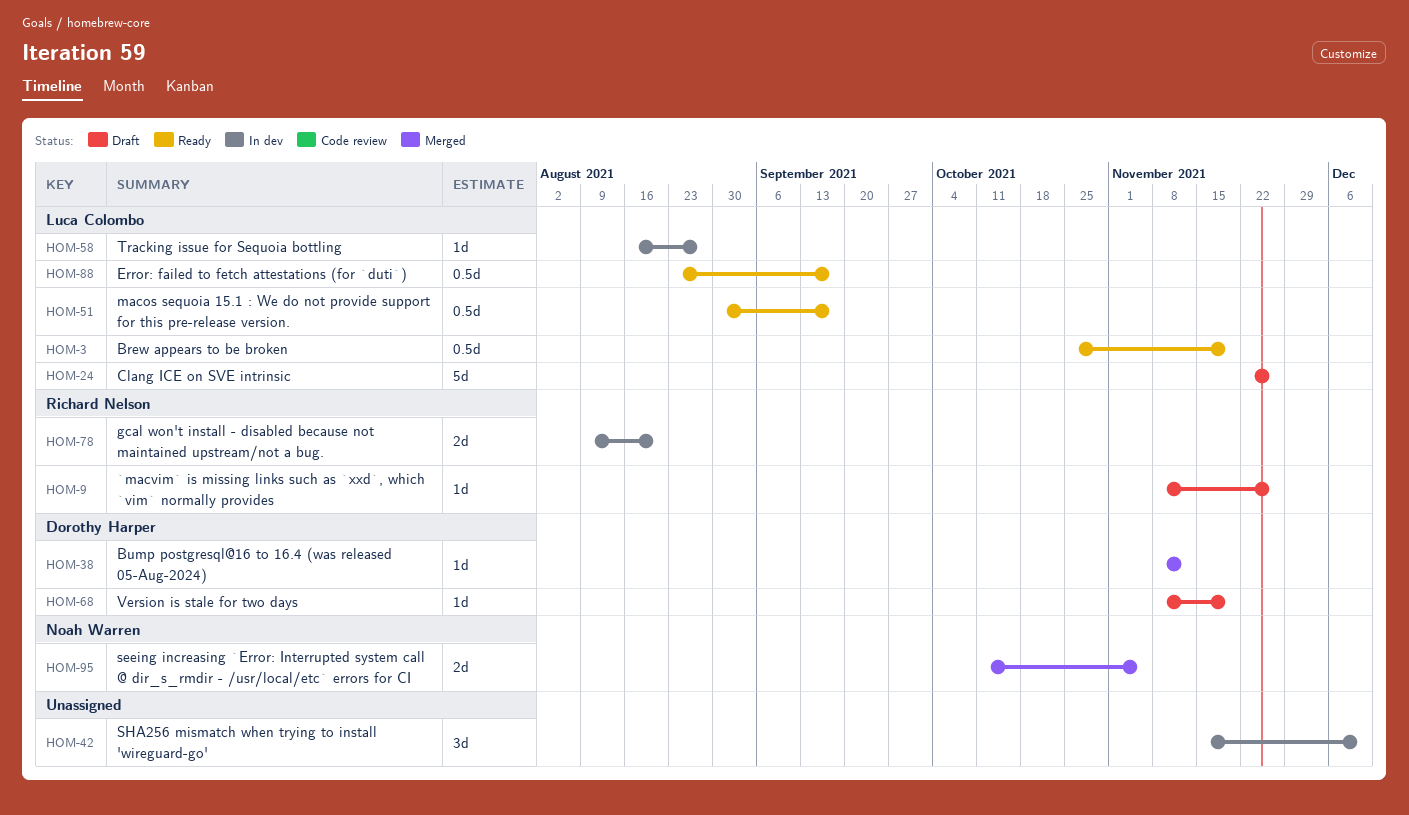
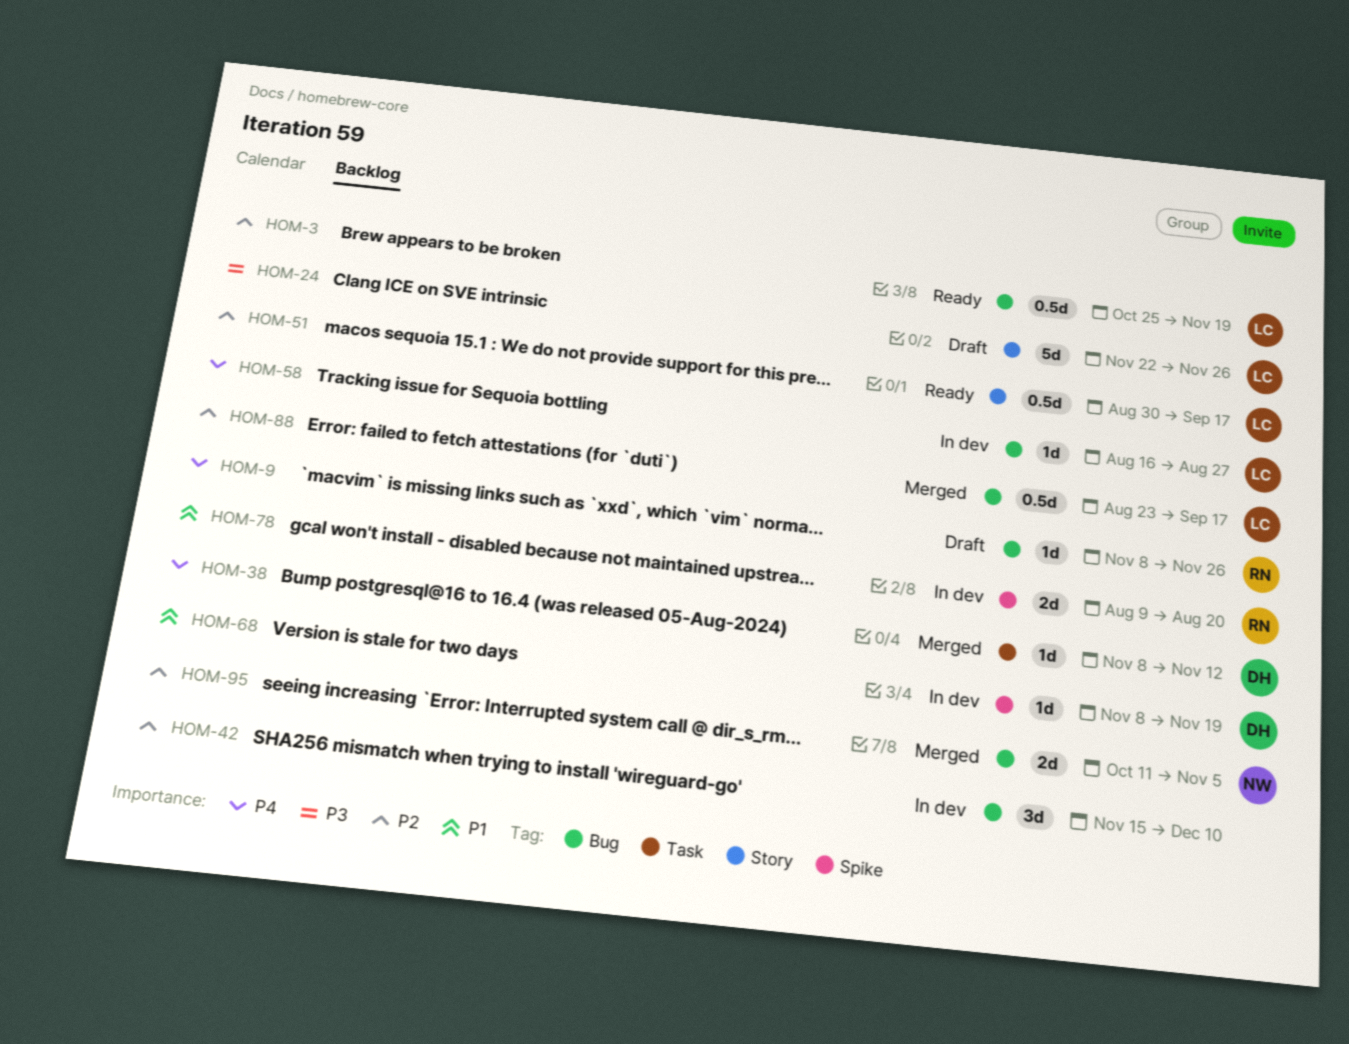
HOM-68, status: Draft -> In dev
HOM-88, status: Ready -> Merged

